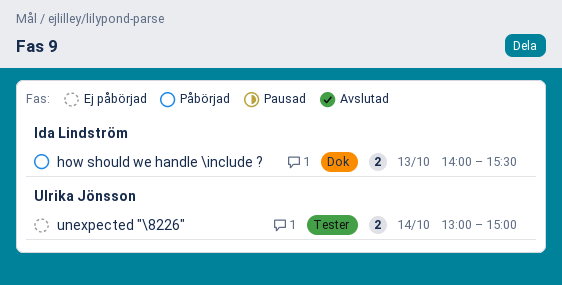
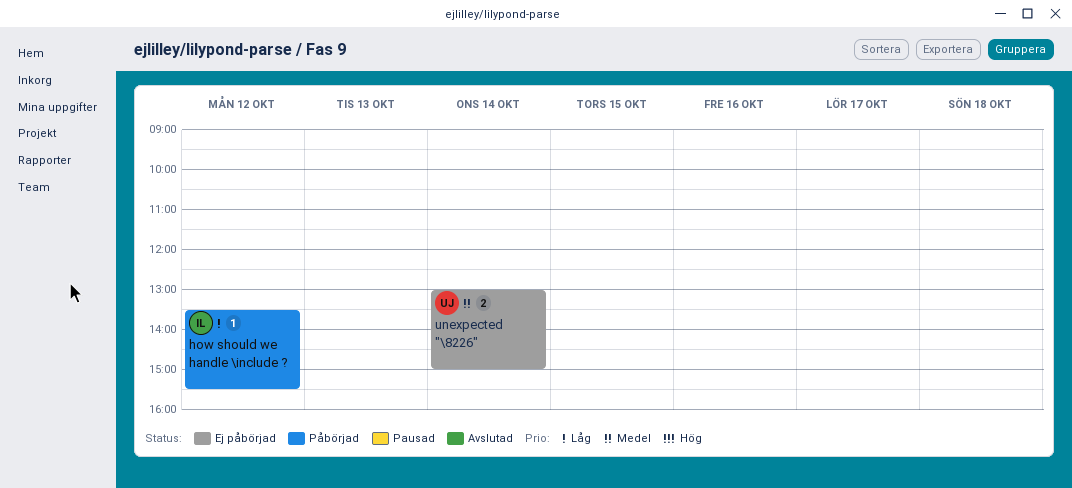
how should we handle \include ?, estimate: 2 -> 1
how should we handle \include ?, day: Oct 13 -> Oct 12
how should we handle \include ?, begins: 14:00 -> 13:30

